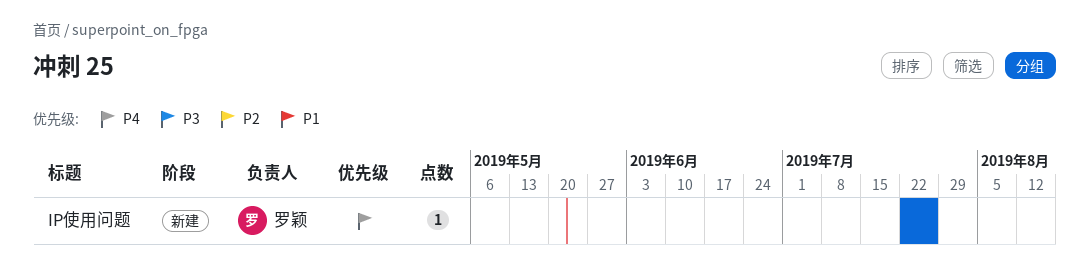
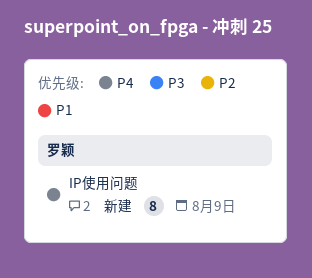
IP使用问题, estimate: 1 -> 8
IP使用问题, due: Jul 26 -> Aug 9

